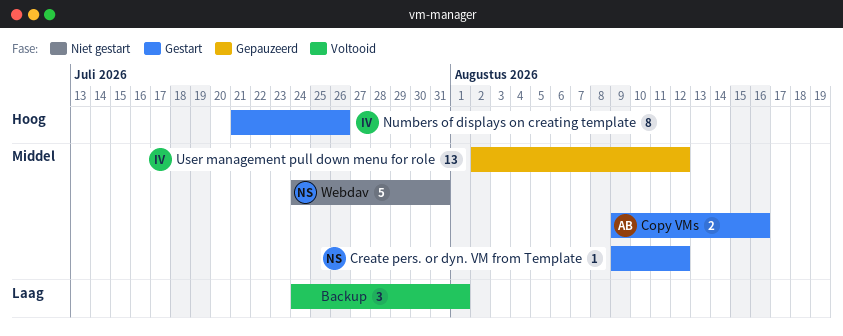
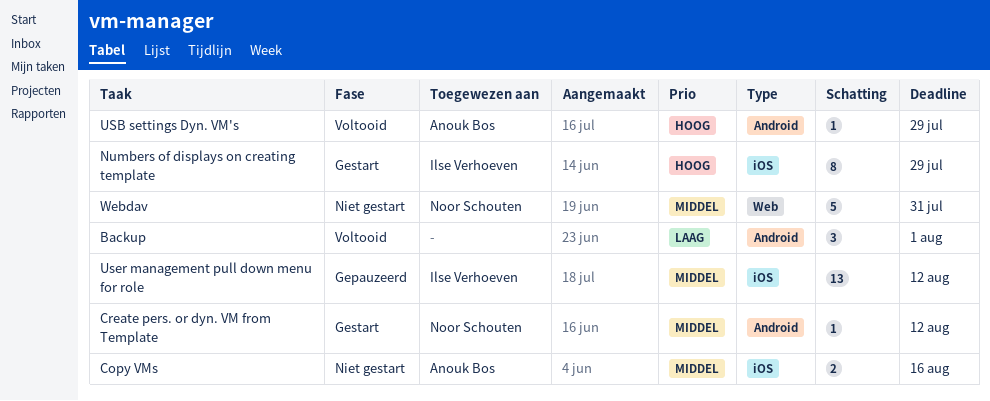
Copy VMs, status: Gestart -> Niet gestart
Numbers of displays on creating template, due: Jul 26 -> Jul 29
USB settings Dyn. VM's: none -> present

